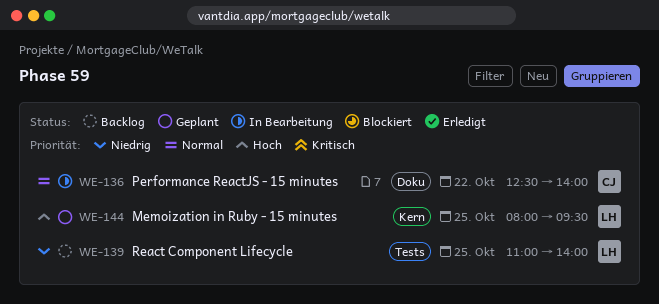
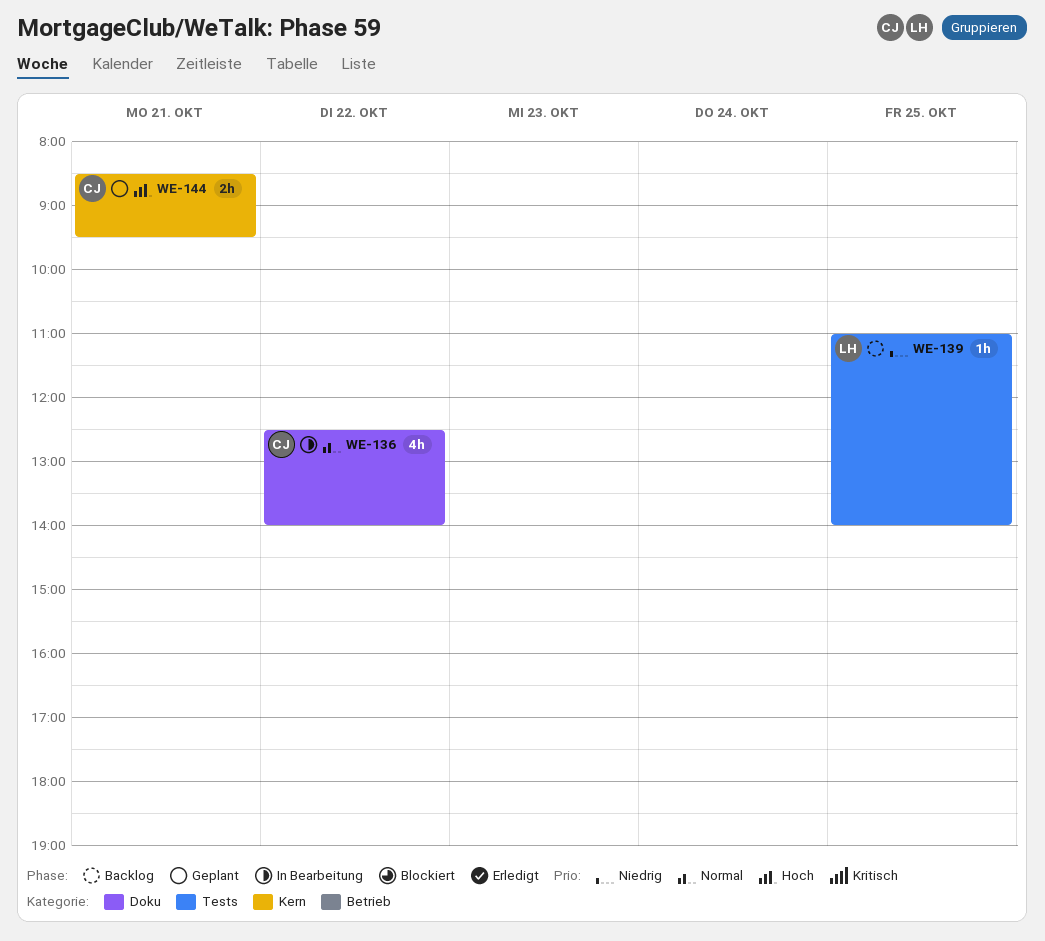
WE-144, owner: LH -> CJ
WE-144, day: Oct 25 -> Oct 21
WE-144, begins: 08:00 -> 08:30

